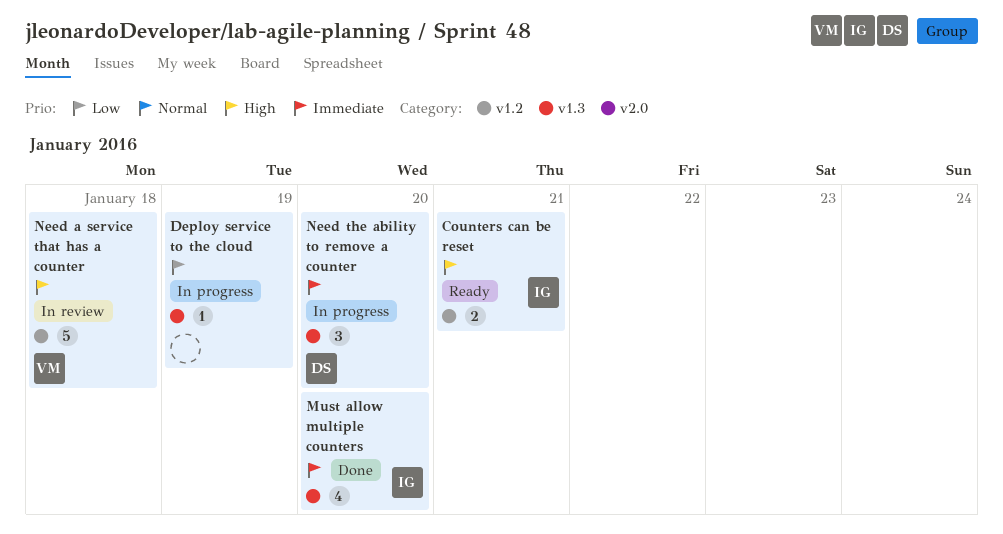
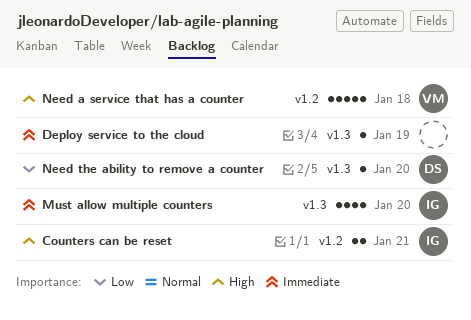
Deploy service to the cloud, priority: Low -> Immediate
Need the ability to remove a counter, priority: Immediate -> Low
Need the ability to remove a counter, estimate: 3 -> 1

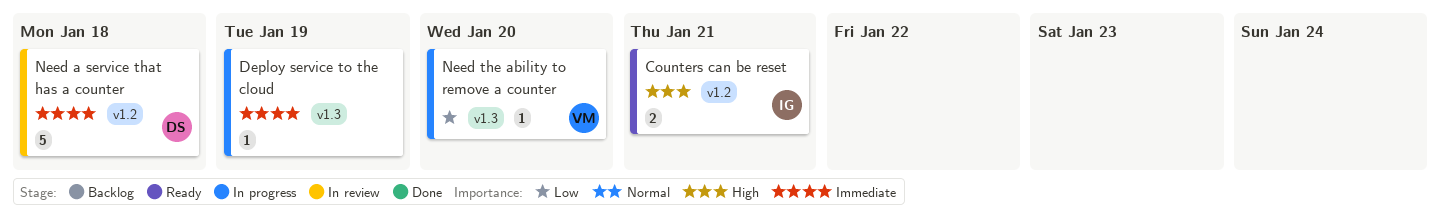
Must allow multiple counters: present -> none
Need a service that has a counter, owner: VM -> DS
Need a service that has a counter, priority: High -> Immediate
Need the ability to remove a counter, owner: DS -> VM

